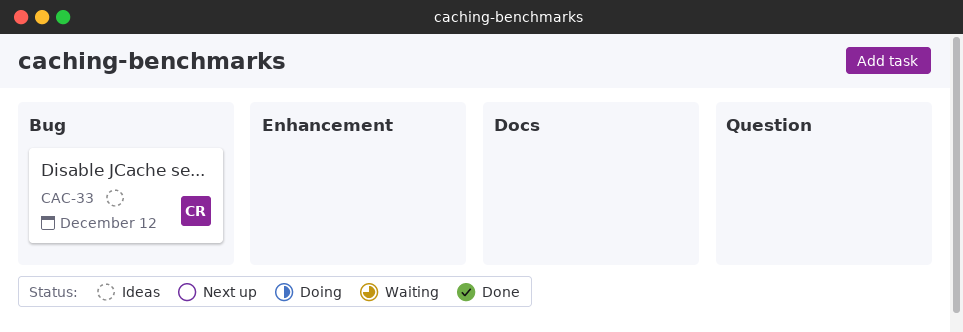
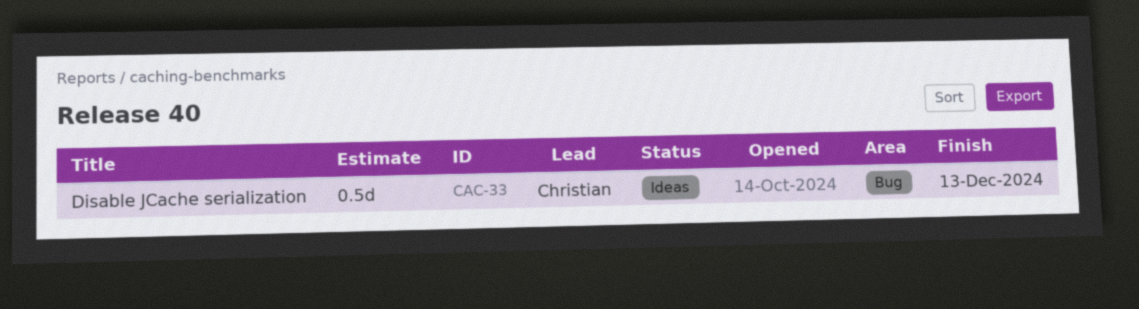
CAC-33, due: Dec 12 -> Dec 13

